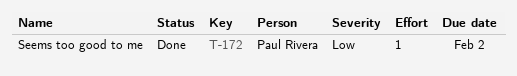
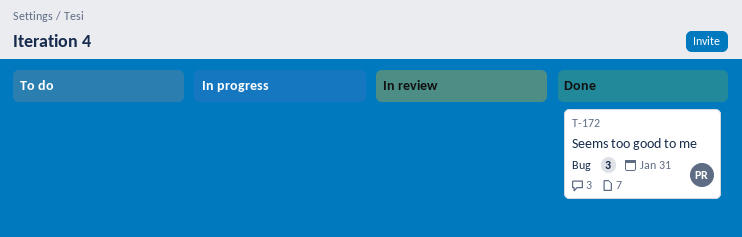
T-172, estimate: 1 -> 3
T-172, due: Feb 2 -> Jan 31

